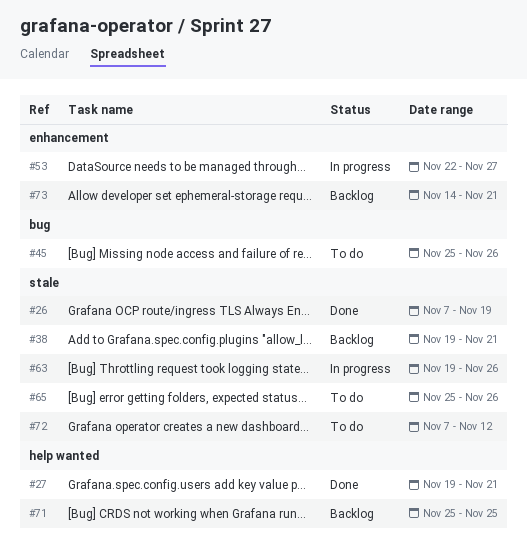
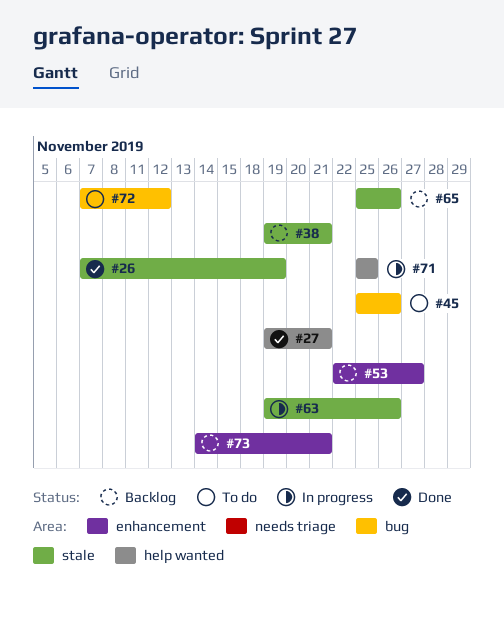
#53, status: In progress -> Backlog
#65, status: To do -> Backlog
#71, status: Backlog -> In progress
#72, label: stale -> bug

